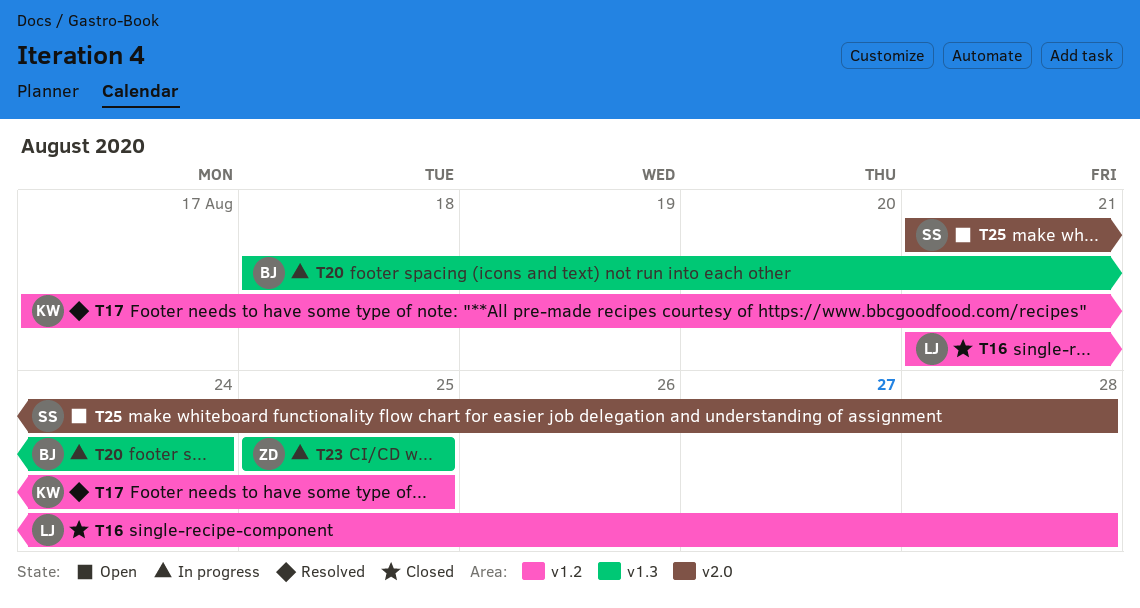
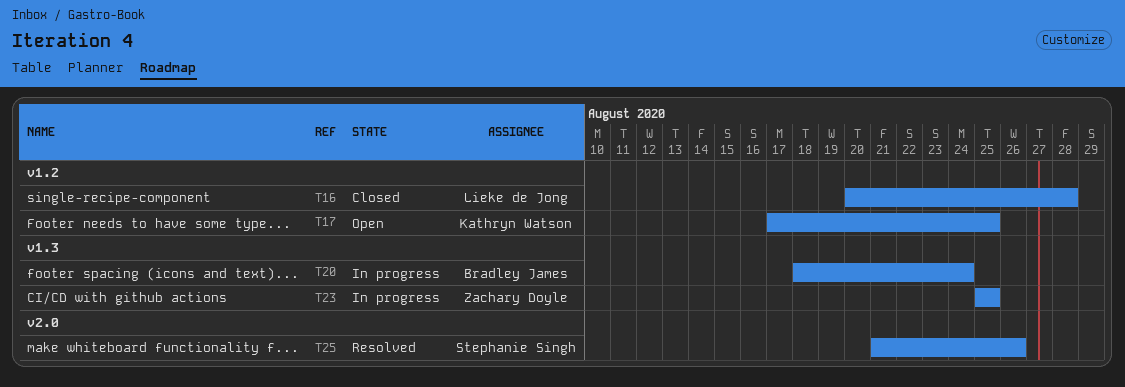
T16, start: Aug 21 -> Aug 20
T17, status: Resolved -> Open
T25, status: Open -> Resolved
T25, due: Aug 28 -> Aug 26

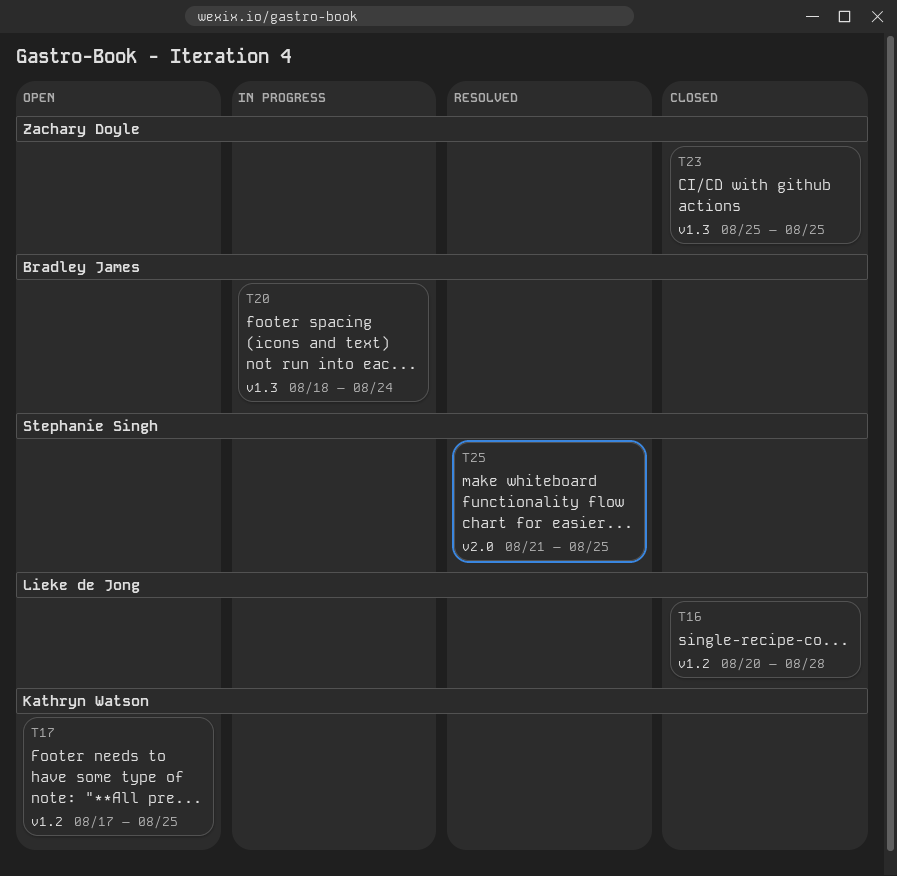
T23, status: In progress -> Closed
T25, due: Aug 26 -> Aug 25

